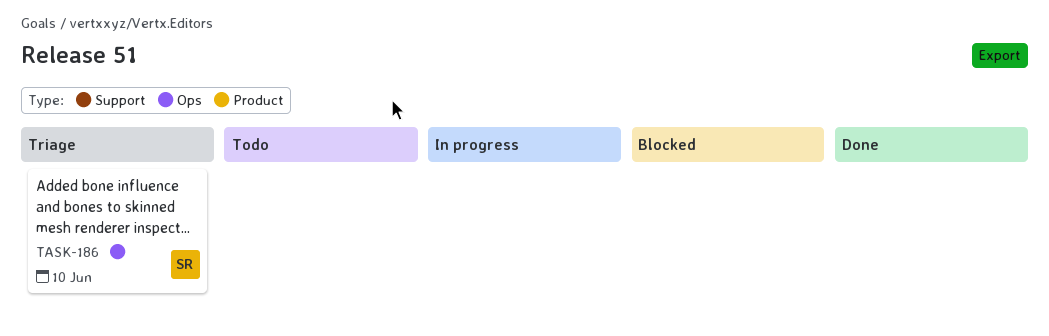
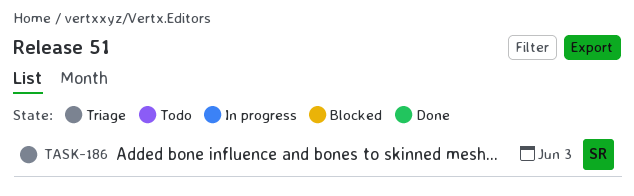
TASK-186, due: Jun 10 -> Jun 3

